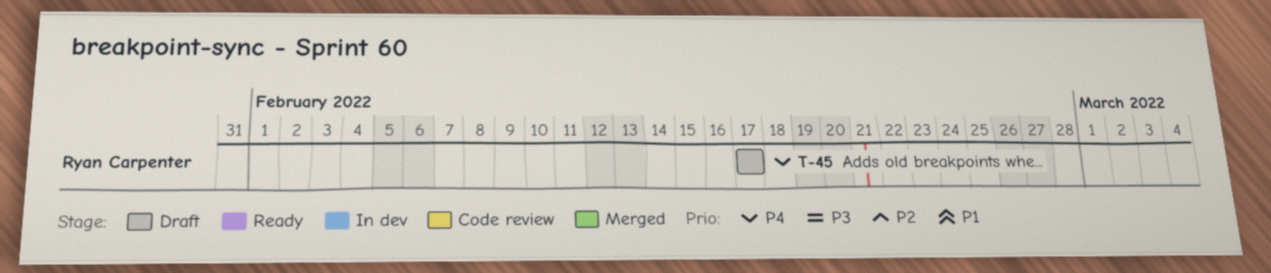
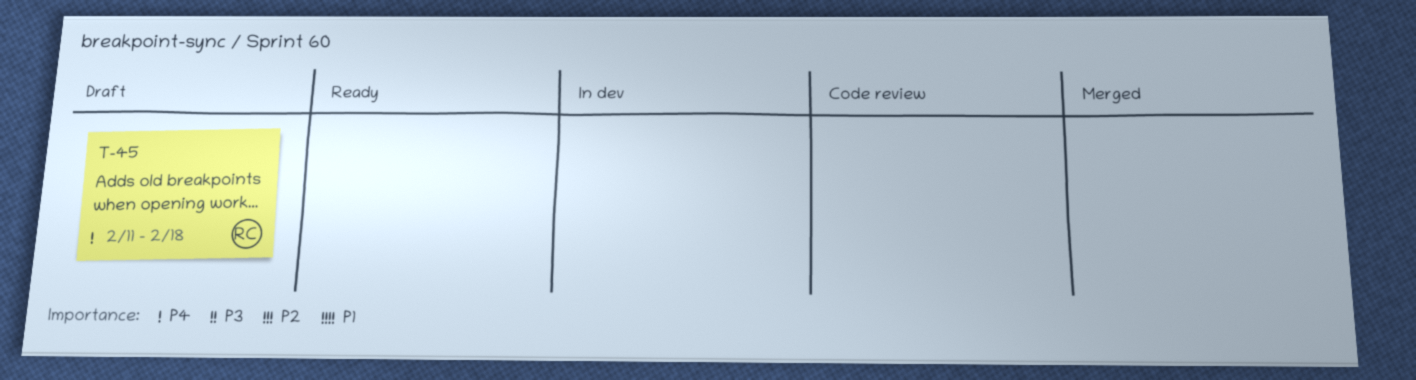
T-45, start: Feb 17 -> Feb 11
T-45, due: Feb 17 -> Feb 18

